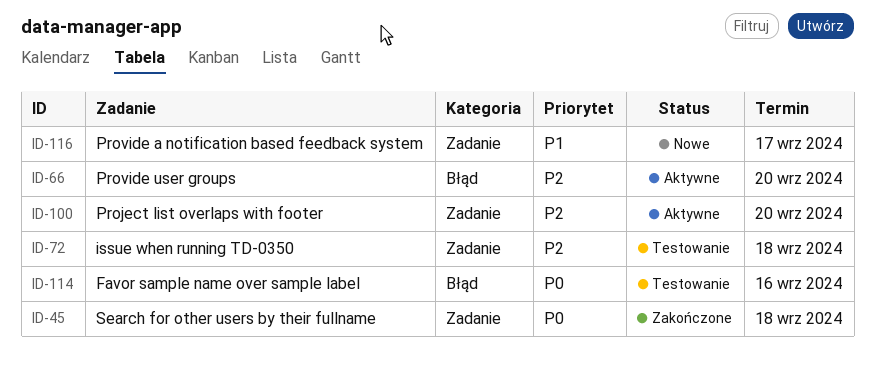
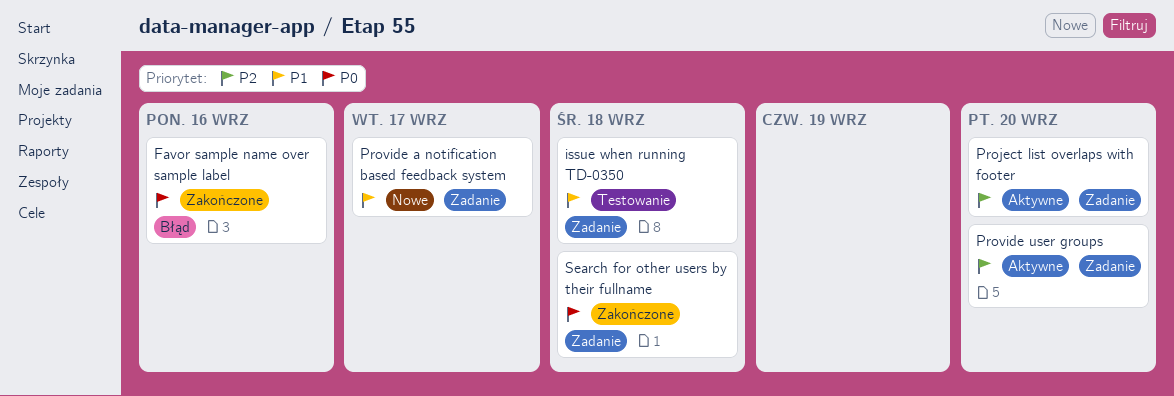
Favor sample name over sample label, status: Testowanie -> Zakończone
issue when running TD-0350, priority: P2 -> P1
Provide user groups, label: Błąd -> Zadanie

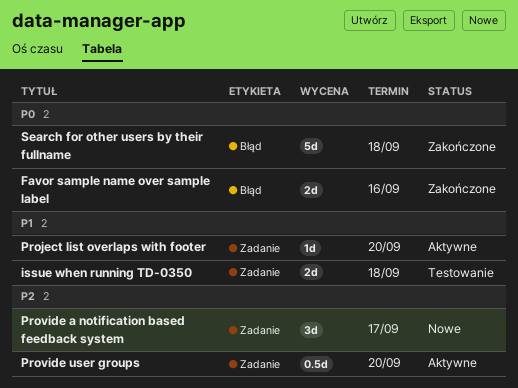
Project list overlaps with footer, priority: P2 -> P1
Provide a notification based feedback system, priority: P1 -> P2
Search for other users by their fullname, label: Zadanie -> Błąd

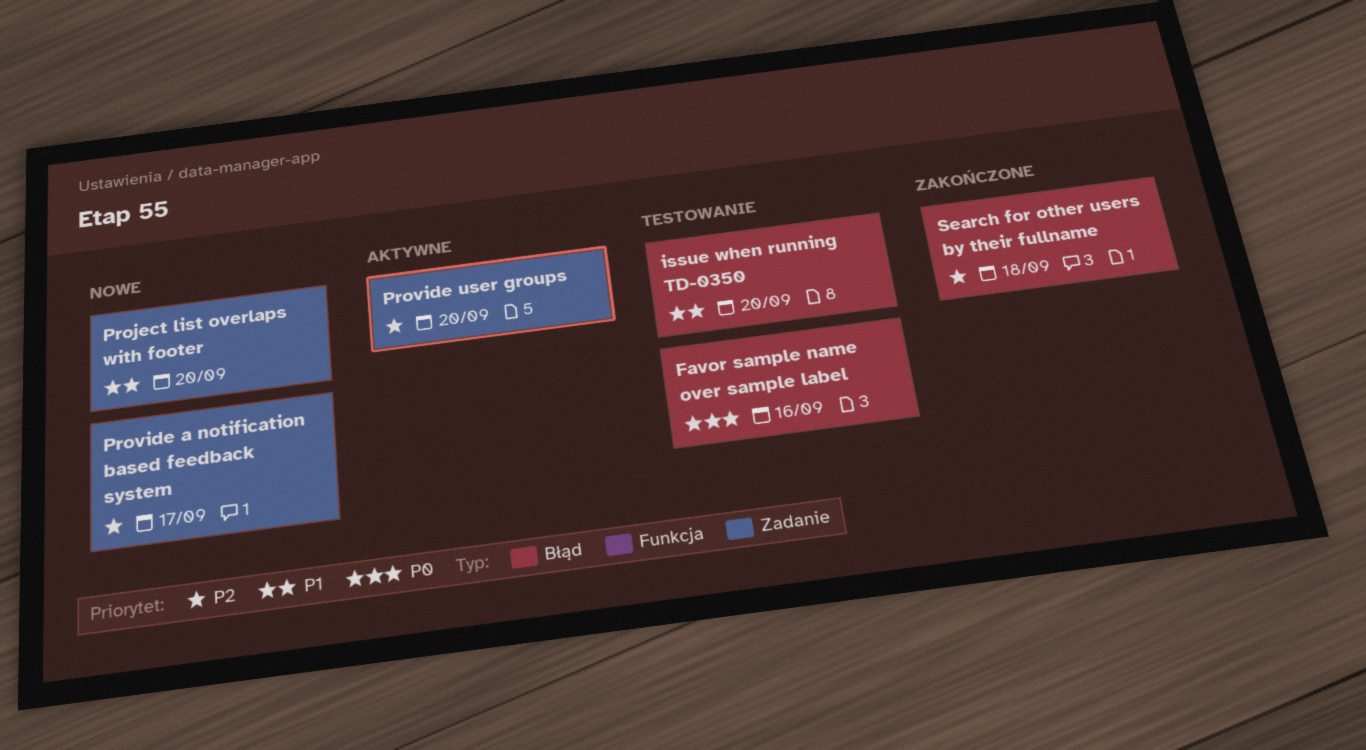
Favor sample name over sample label, status: Zakończone -> Testowanie
issue when running TD-0350, label: Zadanie -> Błąd
issue when running TD-0350, due: Sep 18 -> Sep 20
Project list overlaps with footer, status: Aktywne -> Nowe
Search for other users by their fullname, priority: P0 -> P2

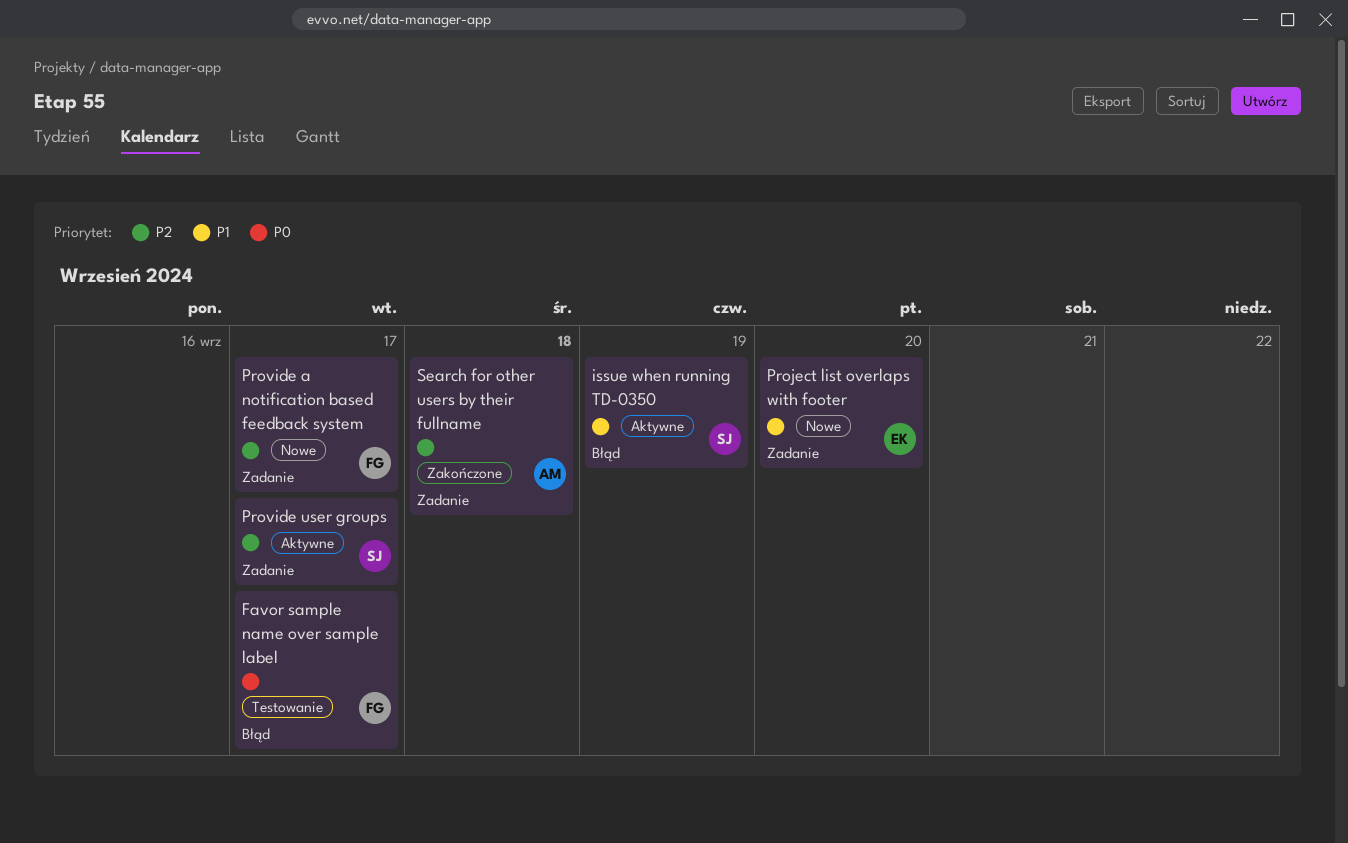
Favor sample name over sample label, due: Sep 16 -> Sep 17
issue when running TD-0350, status: Testowanie -> Aktywne
issue when running TD-0350, due: Sep 20 -> Sep 19
Provide user groups, due: Sep 20 -> Sep 17
Search for other users by their fullname, label: Błąd -> Zadanie

